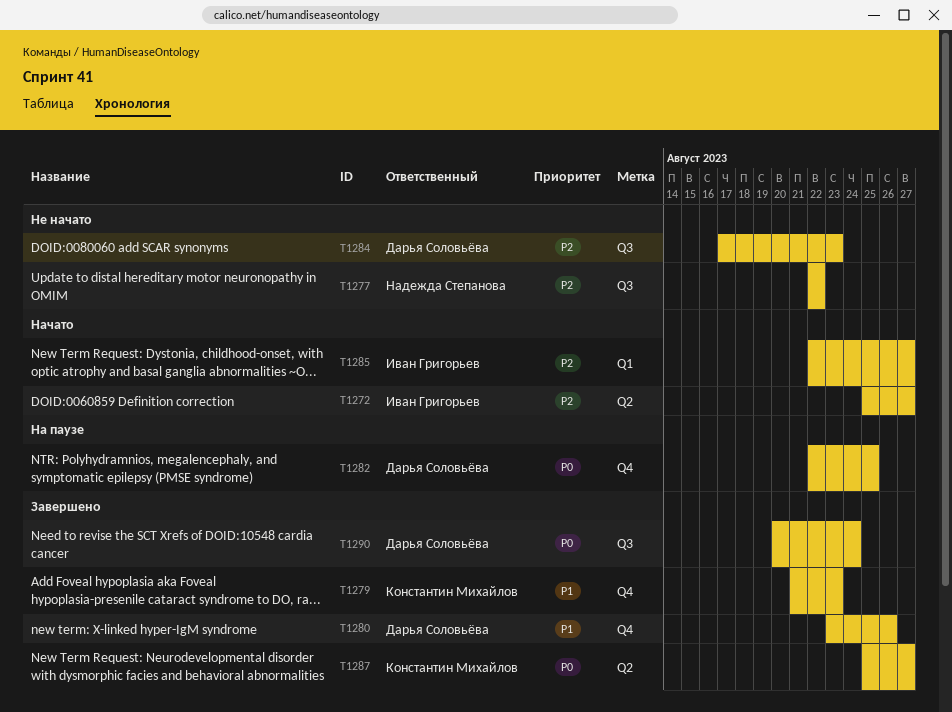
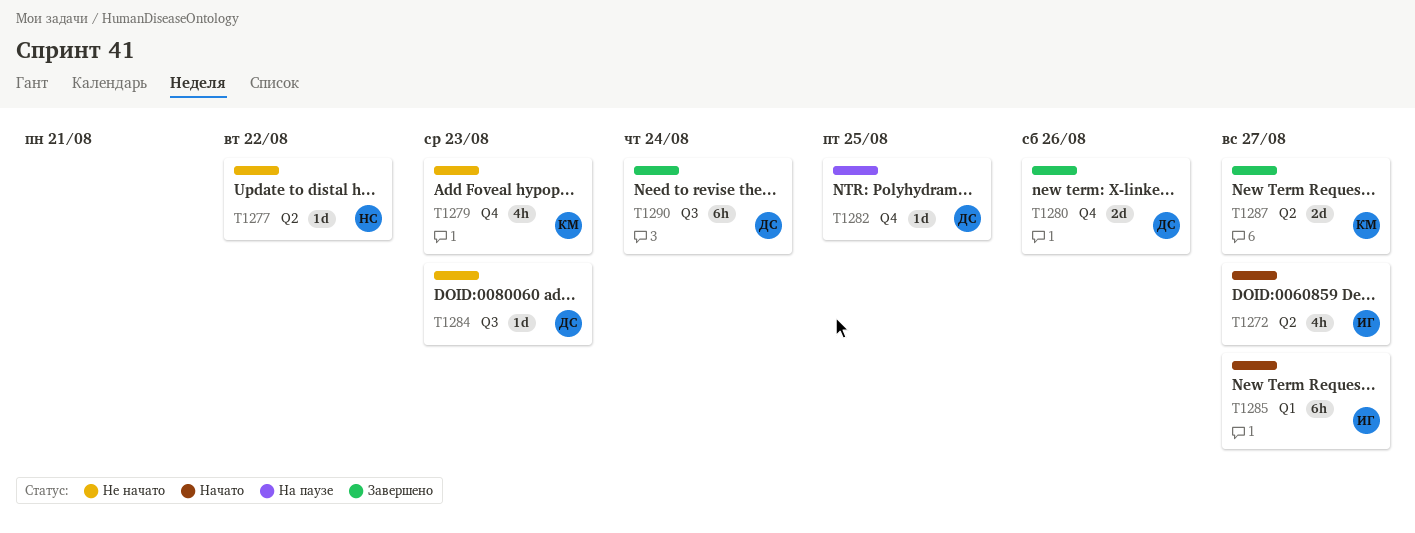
T1277, label: Q3 -> Q2
T1279, status: Завершено -> Не начато

